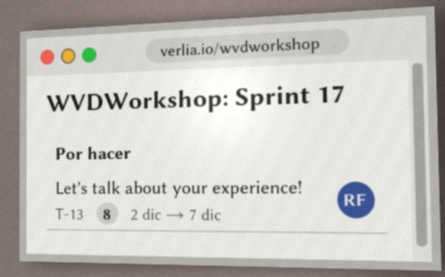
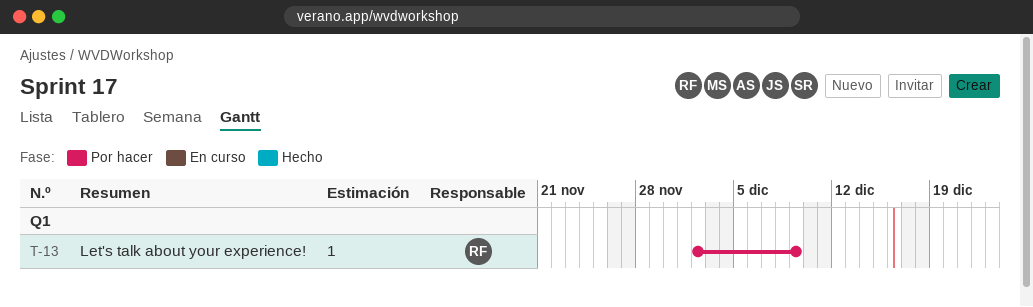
T-13, estimate: 8 -> 1
T-13, due: Dec 7 -> Dec 9

